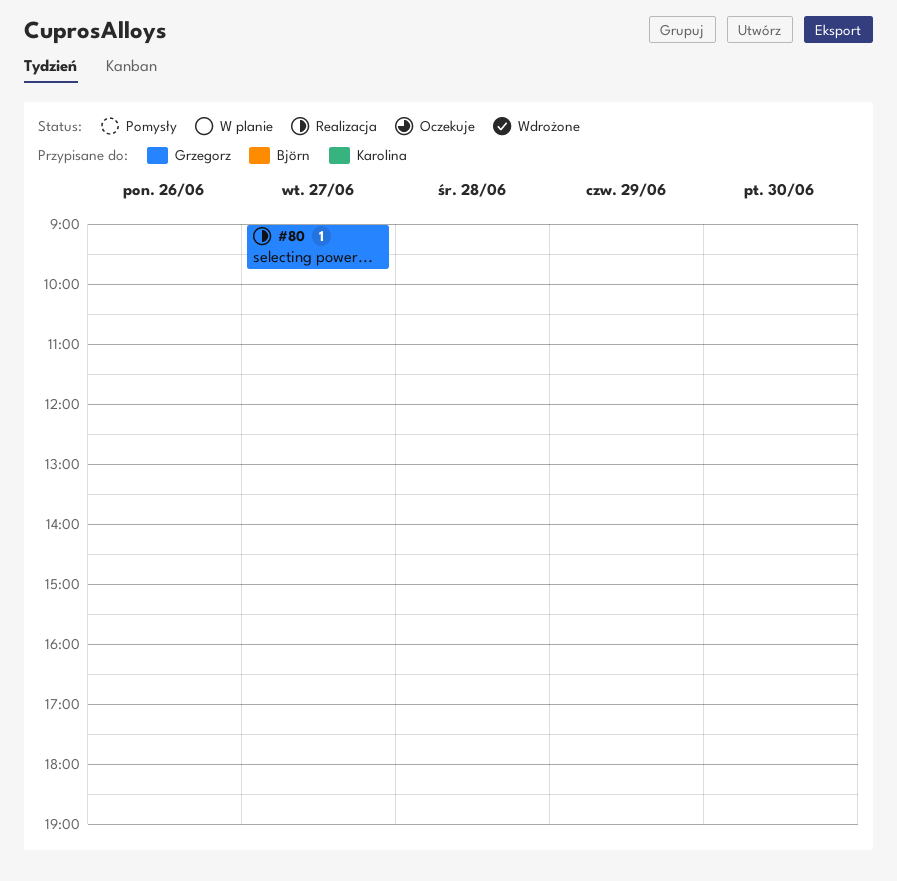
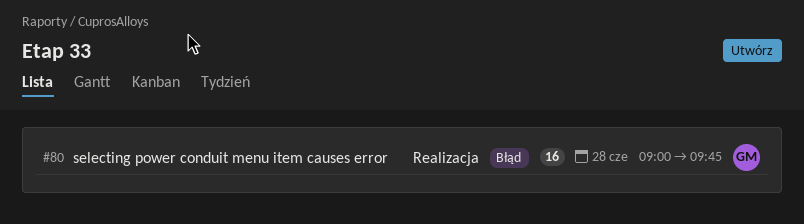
#80, estimate: 1 -> 16
#80, day: Jun 27 -> Jun 28

